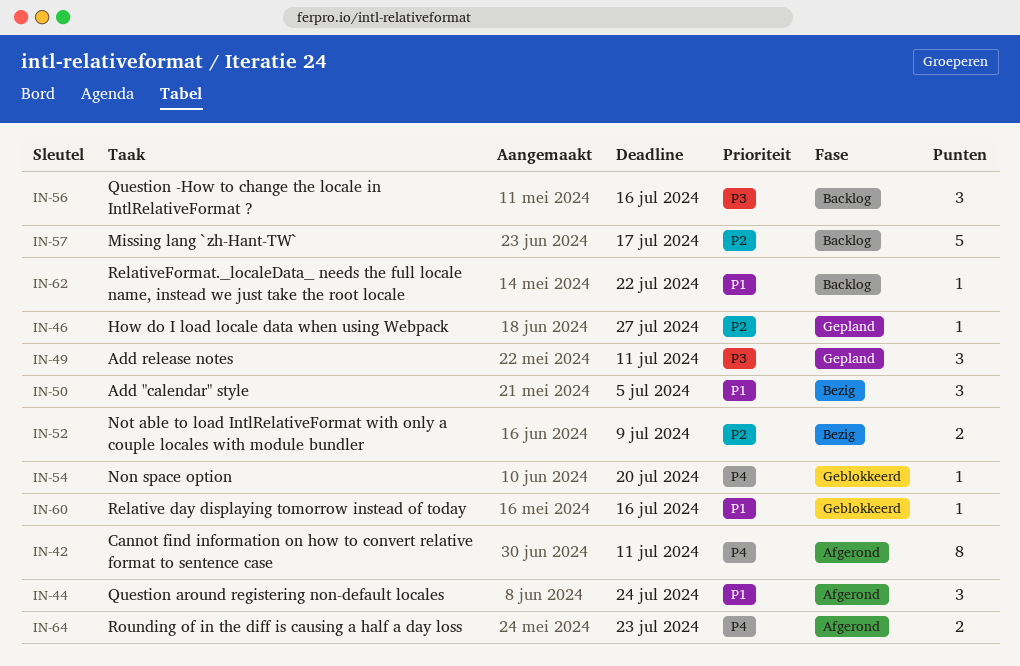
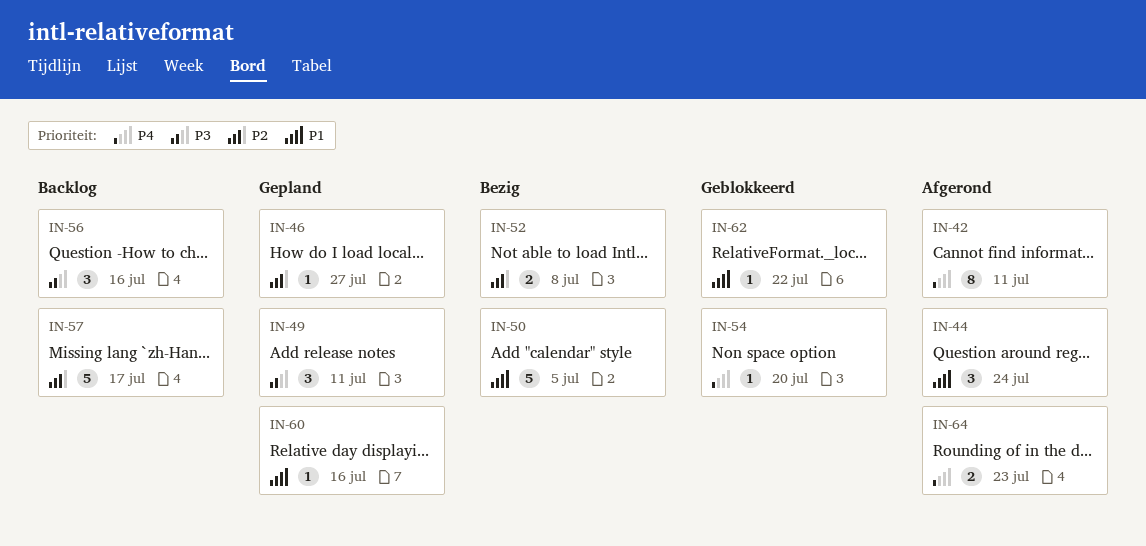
IN-50, estimate: 3 -> 5
IN-52, due: Jul 9 -> Jul 8
IN-60, status: Geblokkeerd -> Gepland
IN-62, status: Backlog -> Geblokkeerd

